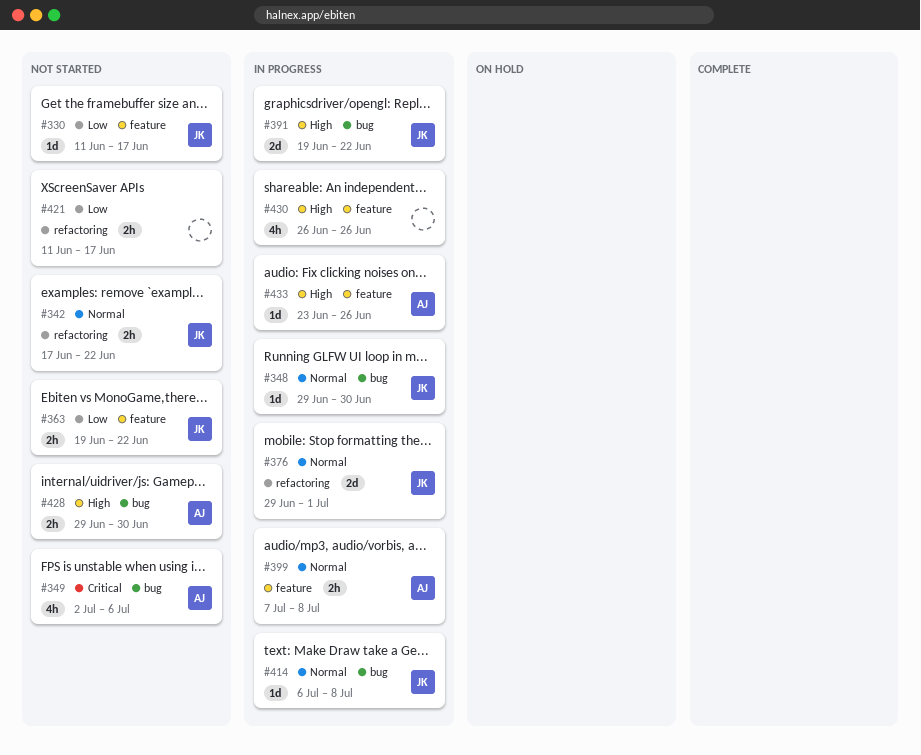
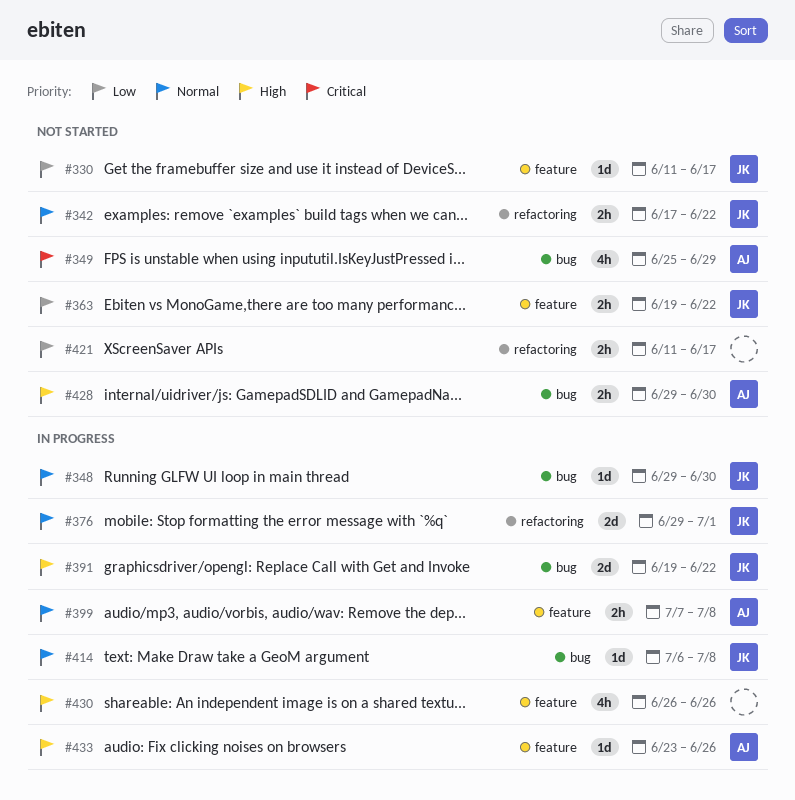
#349, start: Jul 2 -> Jun 25
#349, due: Jul 6 -> Jun 29

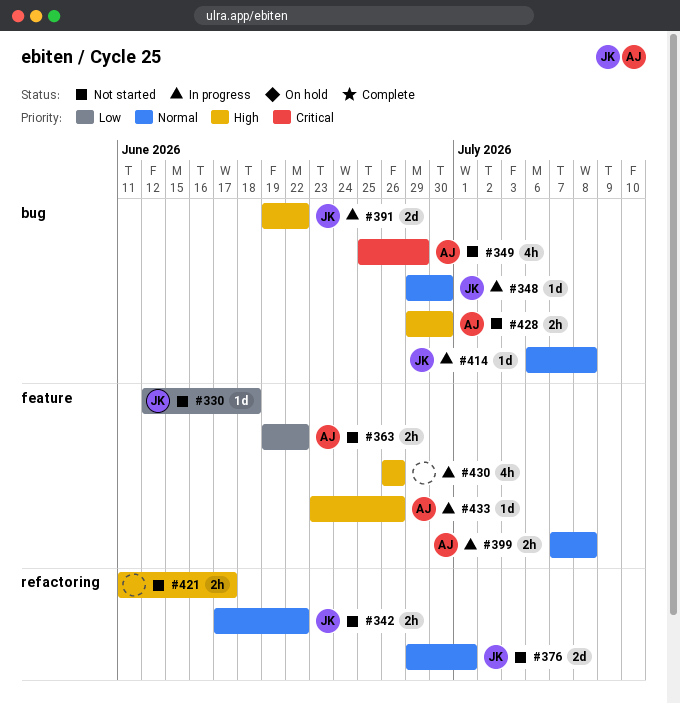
#330, start: Jun 11 -> Jun 12
#330, due: Jun 17 -> Jun 18
#363, owner: JK -> AJ
#376, status: In progress -> Not started
#421, priority: Low -> High

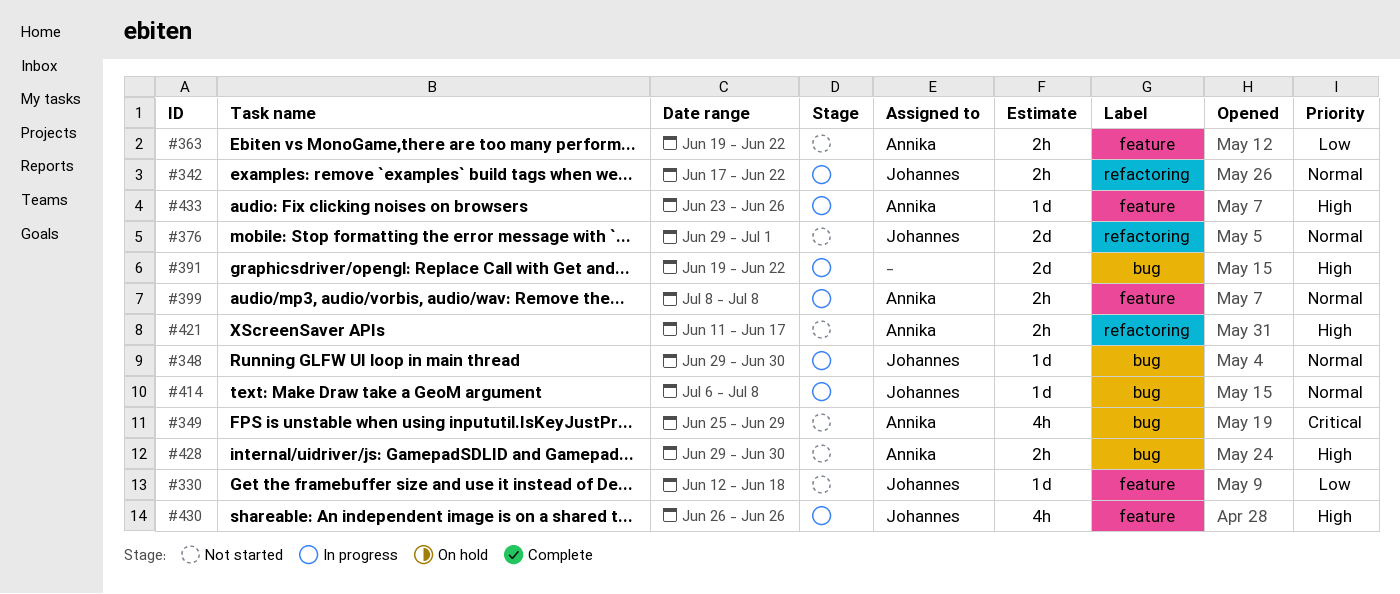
#342, status: Not started -> In progress
#391, owner: Johannes -> none
#399, start: Jul 7 -> Jul 8
#421, owner: none -> Annika
#430, owner: none -> Johannes

